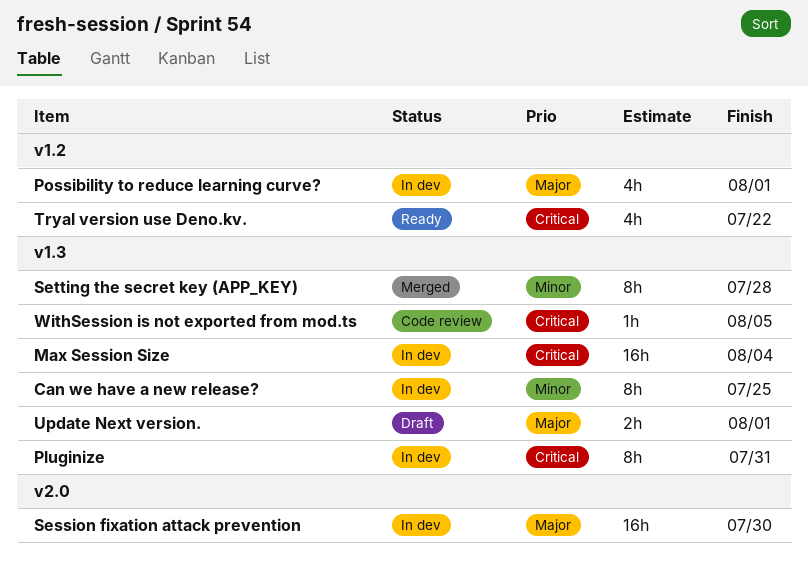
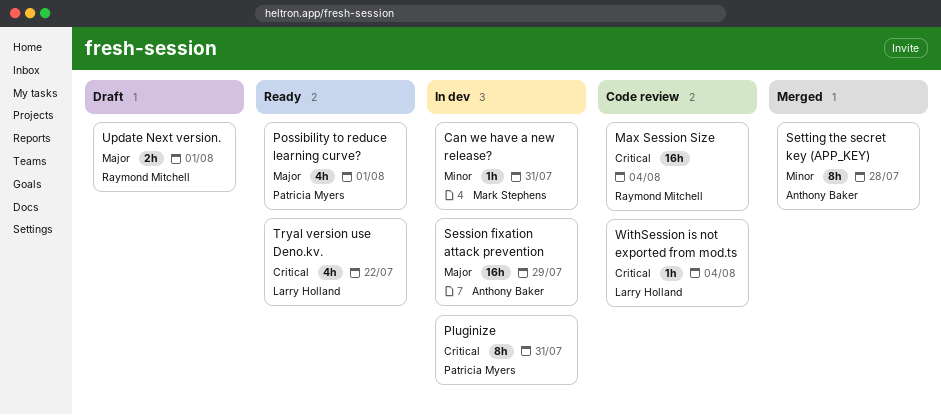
Can we have a new release?, estimate: 8h -> 1h
Can we have a new release?, due: Jul 25 -> Jul 31
Max Session Size, status: In dev -> Code review
Possibility to reduce learning curve?, status: In dev -> Ready
Session fixation attack prevention, due: Jul 30 -> Jul 29
WithSession is not exported from mod.ts, due: Aug 5 -> Aug 4

